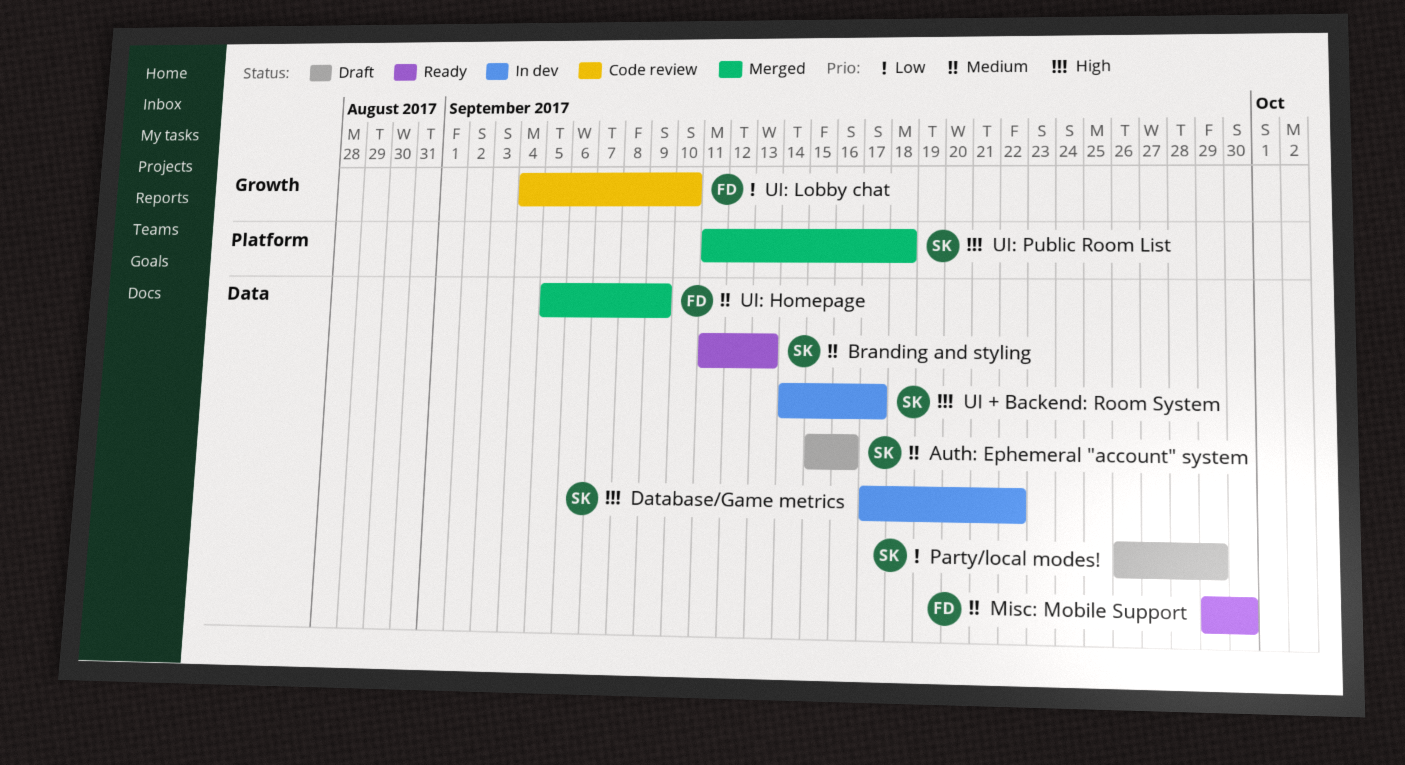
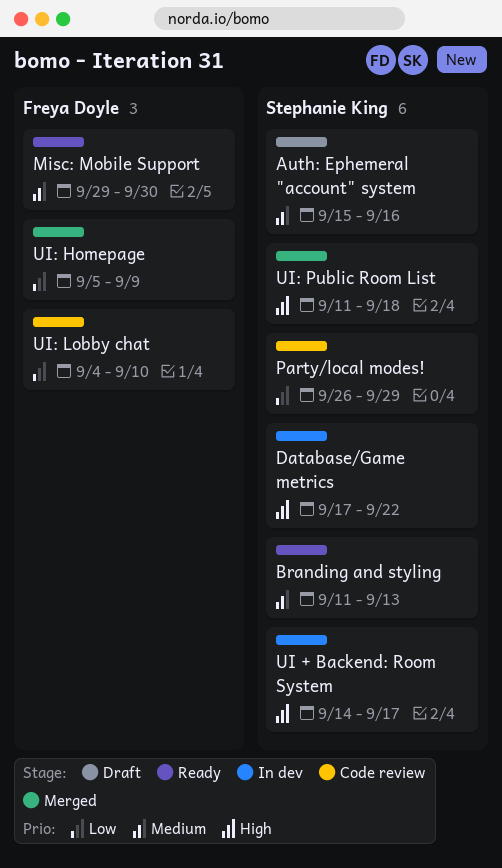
Party/local modes!, status: Draft -> Code review
UI: Homepage, priority: Medium -> Low

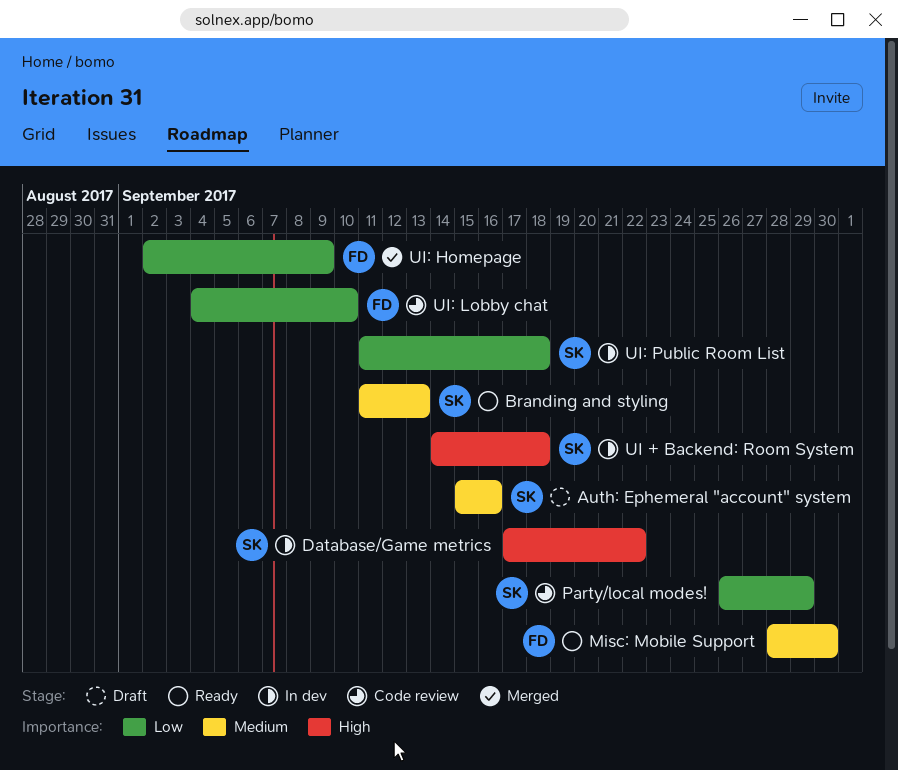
Misc: Mobile Support, start: Sep 29 -> Sep 28
UI + Backend: Room System, due: Sep 17 -> Sep 18
UI: Homepage, start: Sep 5 -> Sep 2
UI: Public Room List, status: Merged -> In dev
UI: Public Room List, priority: High -> Low

